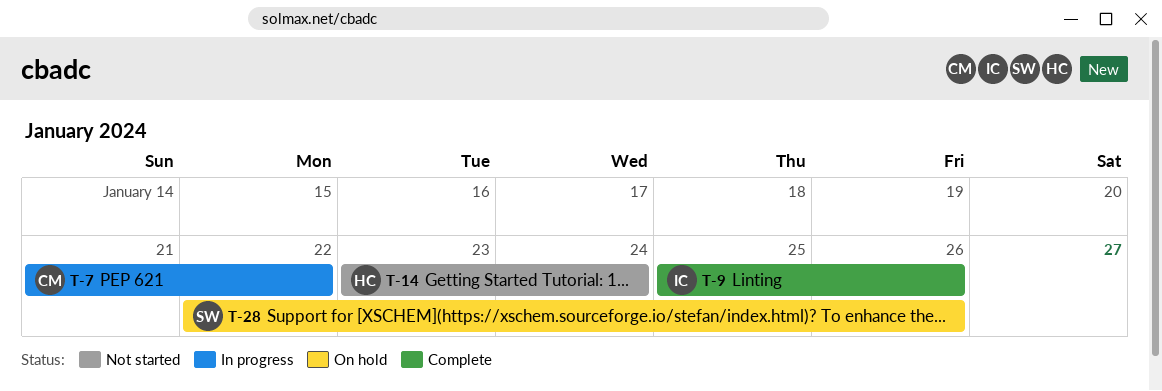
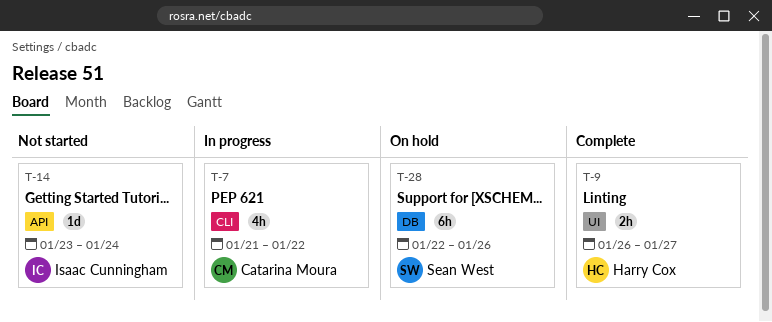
T-9, owner: Isaac Cunningham -> Harry Cox
T-9, start: Jan 25 -> Jan 26
T-9, due: Jan 26 -> Jan 27
T-14, owner: Harry Cox -> Isaac Cunningham

